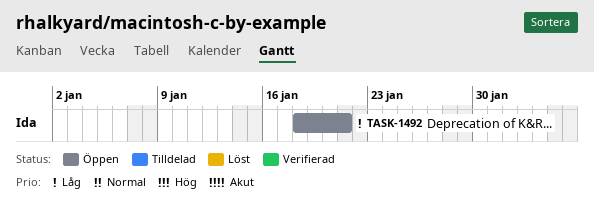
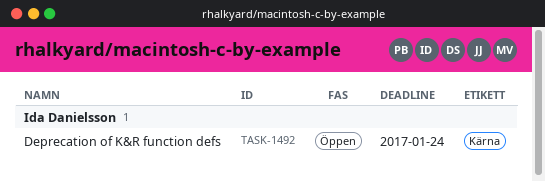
TASK-1492, due: Jan 21 -> Jan 24

